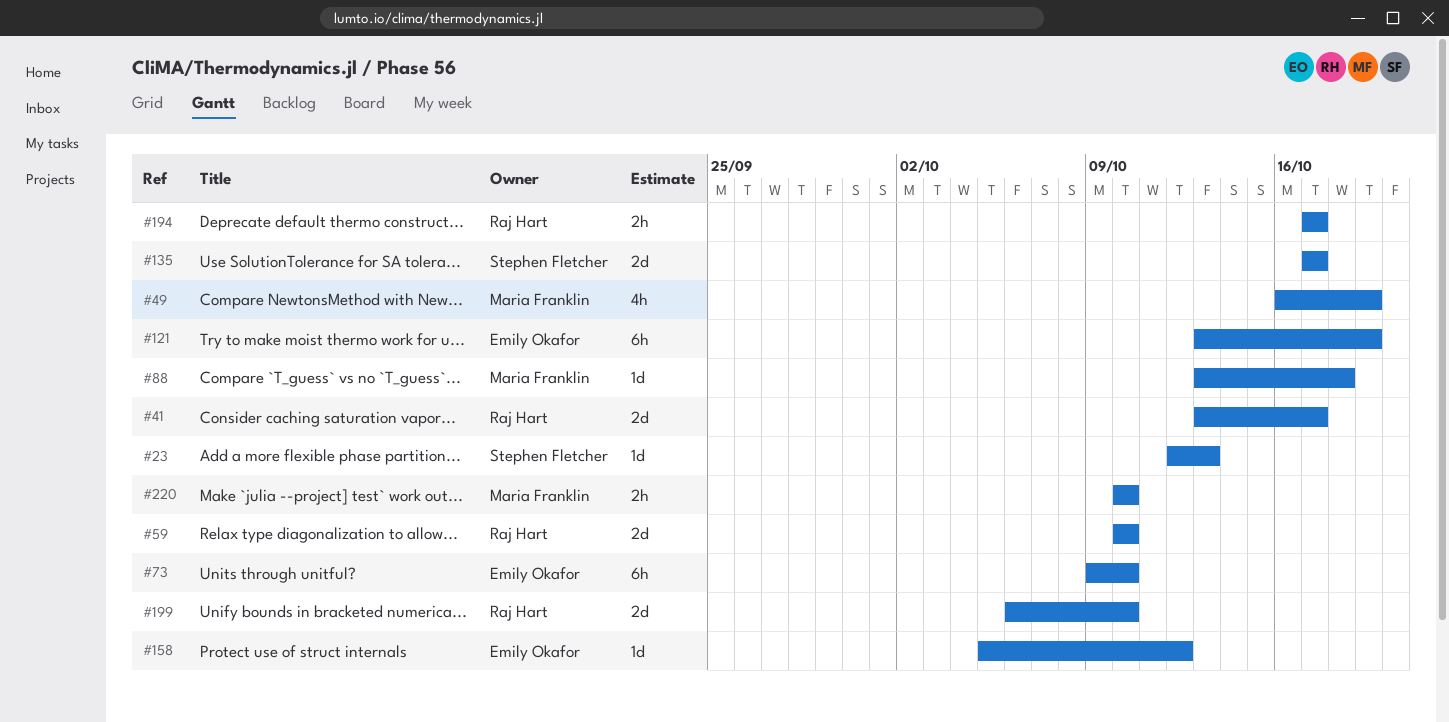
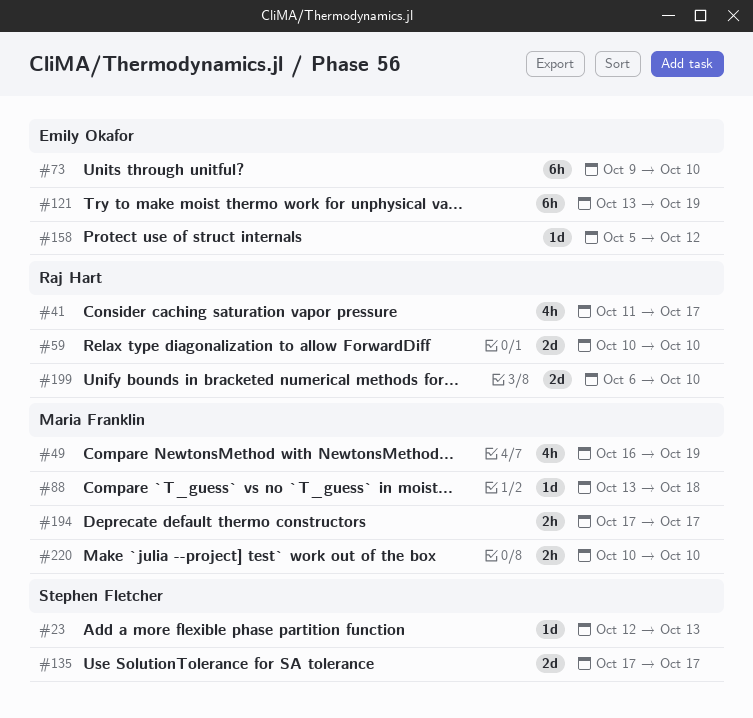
#41, estimate: 2d -> 4h
#41, start: Oct 13 -> Oct 11
#194, owner: Raj Hart -> Maria Franklin

